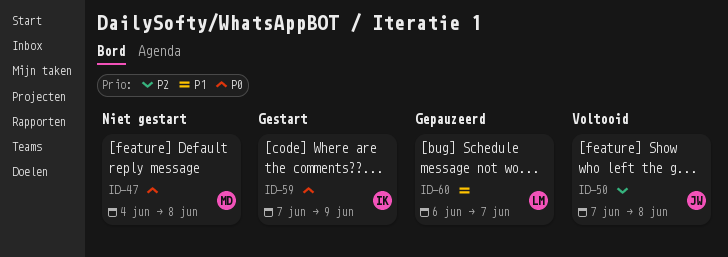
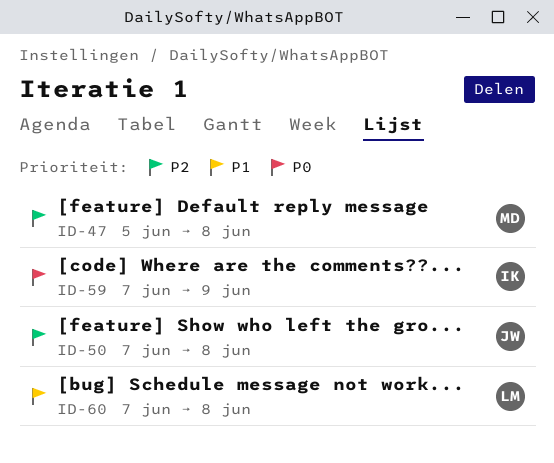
ID-47, priority: P0 -> P2
ID-47, start: Jun 4 -> Jun 5
ID-60, start: Jun 6 -> Jun 7
ID-60, due: Jun 7 -> Jun 8

